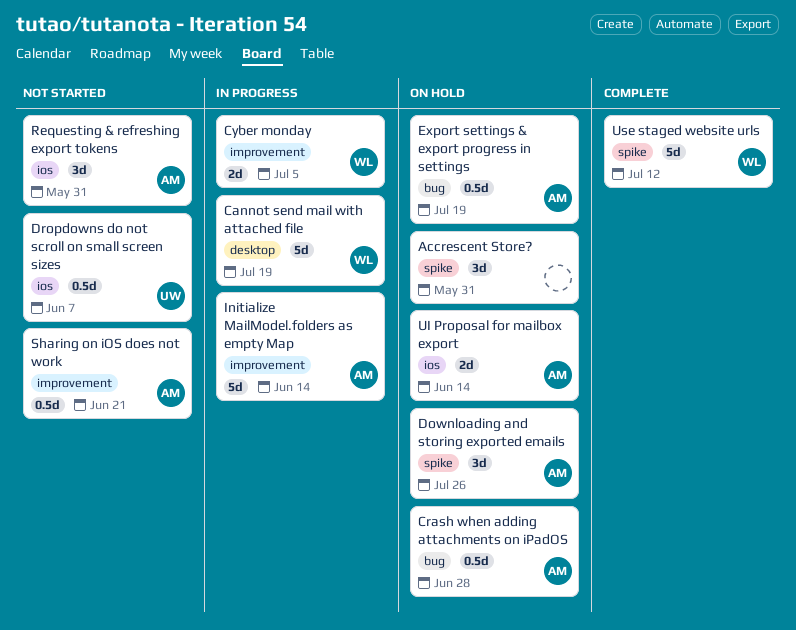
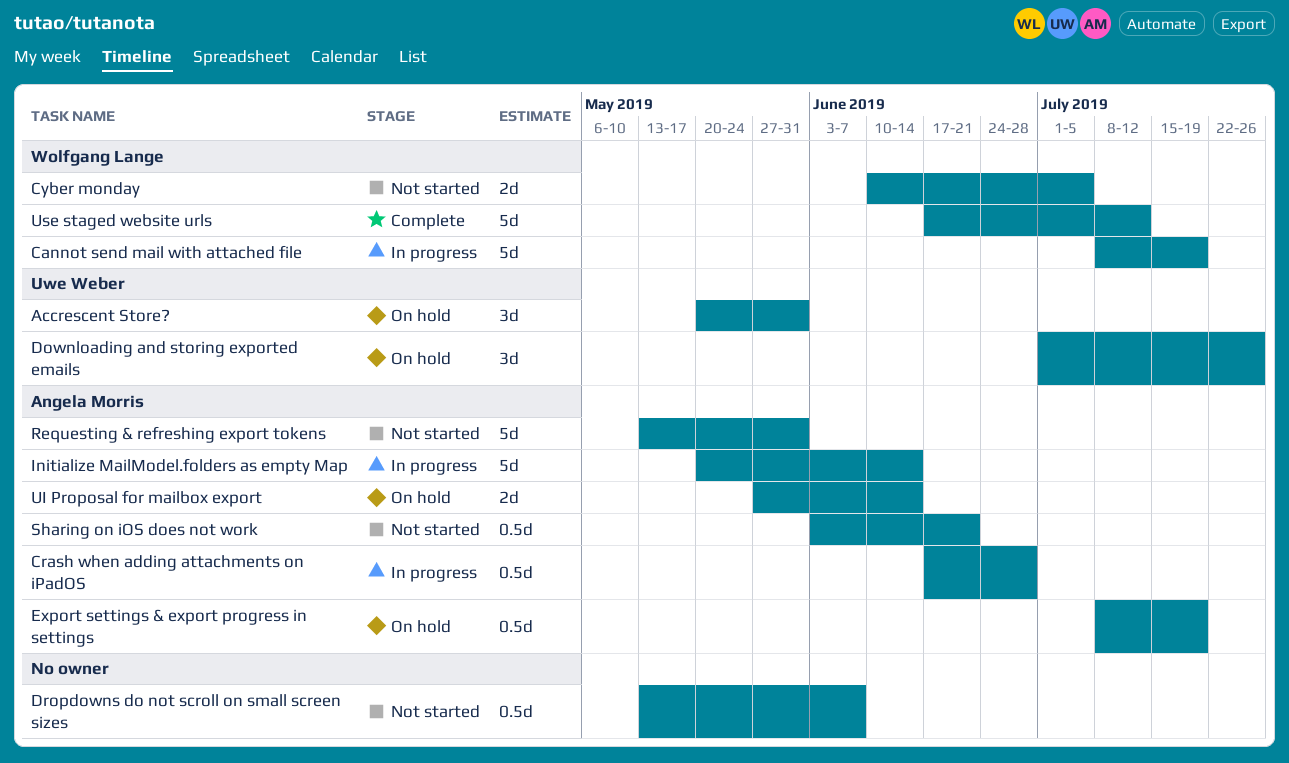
Accrescent Store?, owner: none -> Uwe Weber
Crash when adding attachments on iPadOS, status: On hold -> In progress
Cyber monday, status: In progress -> Not started
Downloading and storing exported emails, owner: Angela Morris -> Uwe Weber
Dropdowns do not scroll on small screen sizes, owner: Uwe Weber -> none
Requesting & refreshing export tokens, estimate: 3d -> 5d

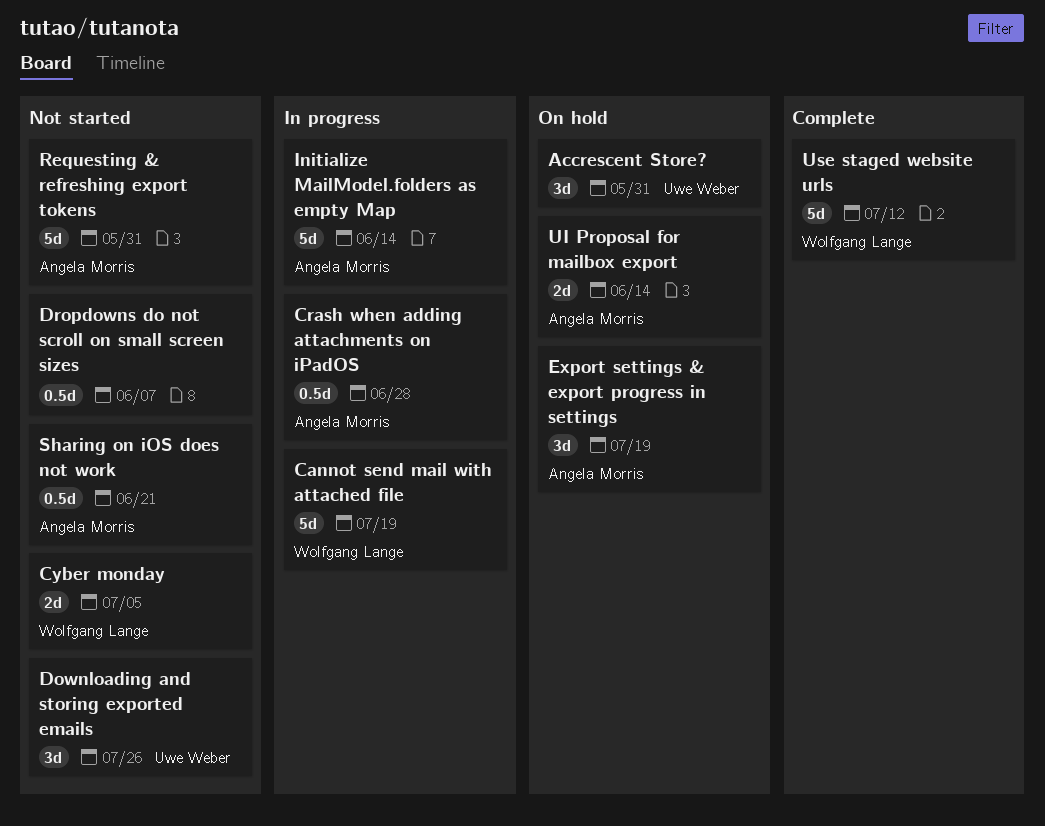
Downloading and storing exported emails, status: On hold -> Not started
Export settings & export progress in settings, estimate: 0.5d -> 3d

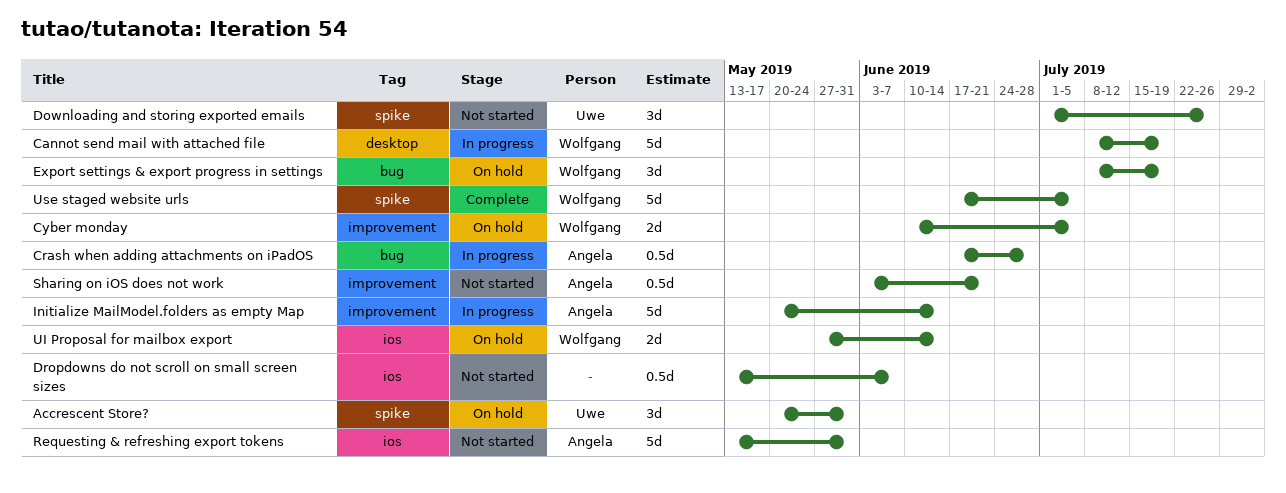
Cyber monday, status: Not started -> On hold
Export settings & export progress in settings, owner: Angela Morris -> Wolfgang Lange
UI Proposal for mailbox export, owner: Angela Morris -> Wolfgang Lange
Use staged website urls, due: Jul 12 -> Jul 5

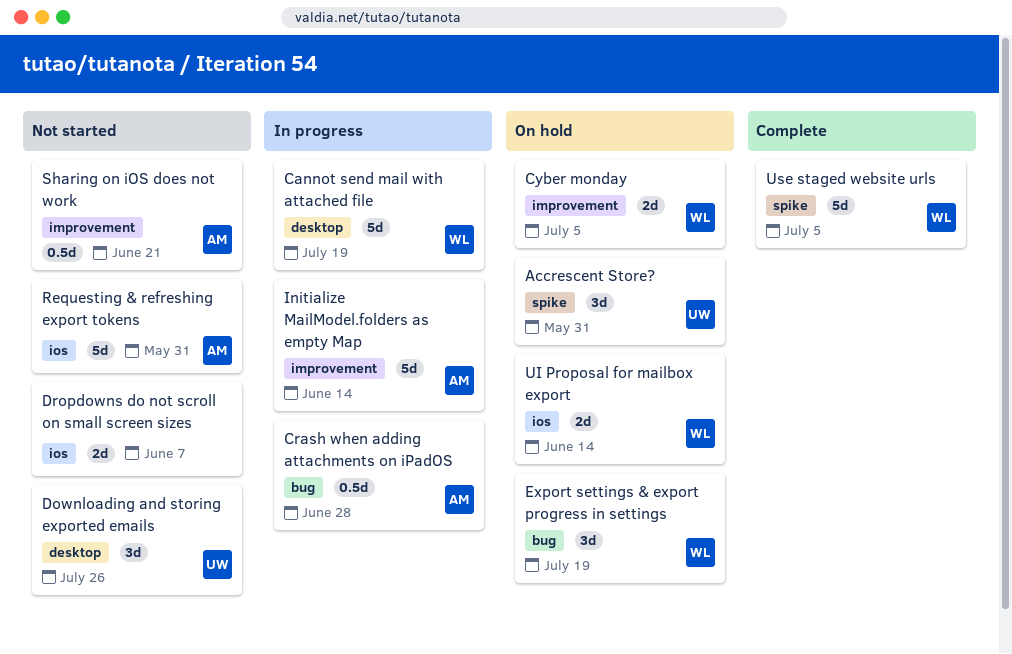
Downloading and storing exported emails, label: spike -> desktop
Dropdowns do not scroll on small screen sizes, estimate: 0.5d -> 2d

